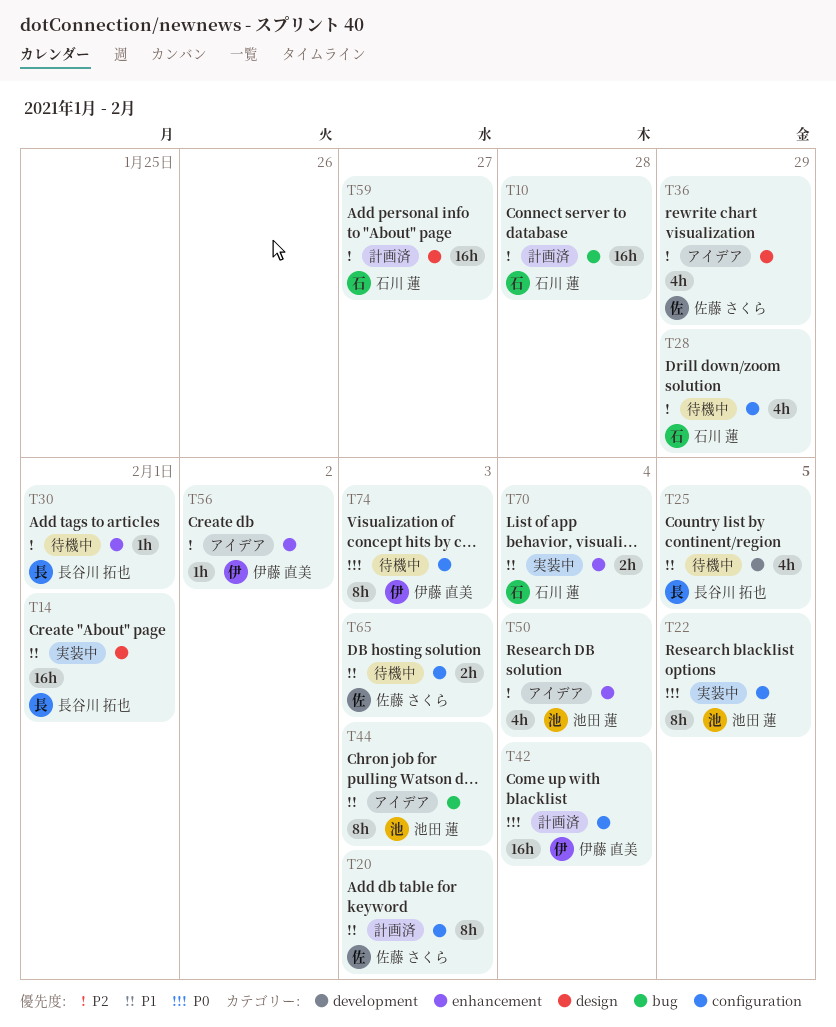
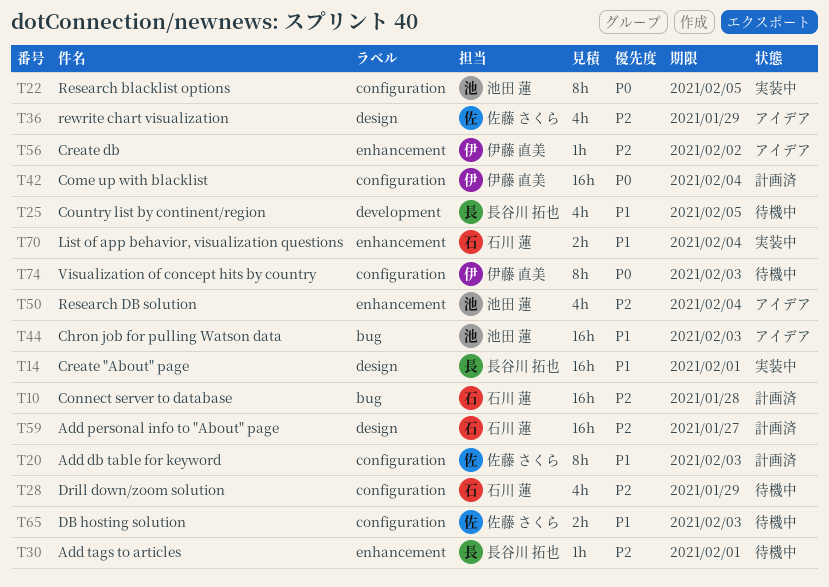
T44, estimate: 8h -> 16h

